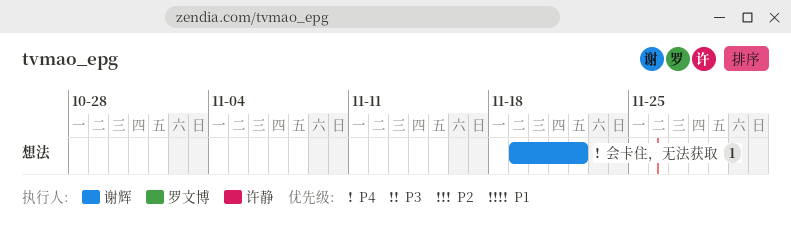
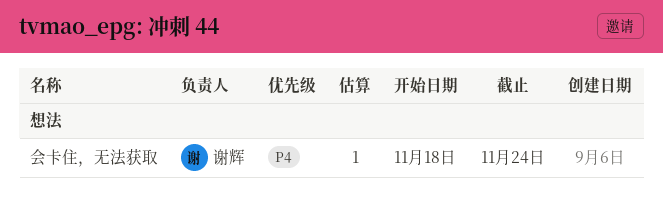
会卡住，无法获取, start: Nov 19 -> Nov 18
会卡住，无法获取, due: Nov 22 -> Nov 24

